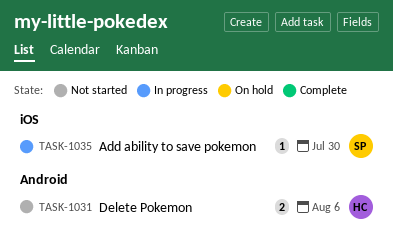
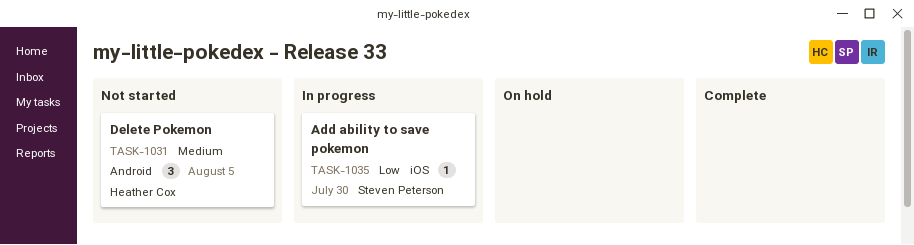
TASK-1031, estimate: 2 -> 3
TASK-1031, due: Aug 6 -> Aug 5

